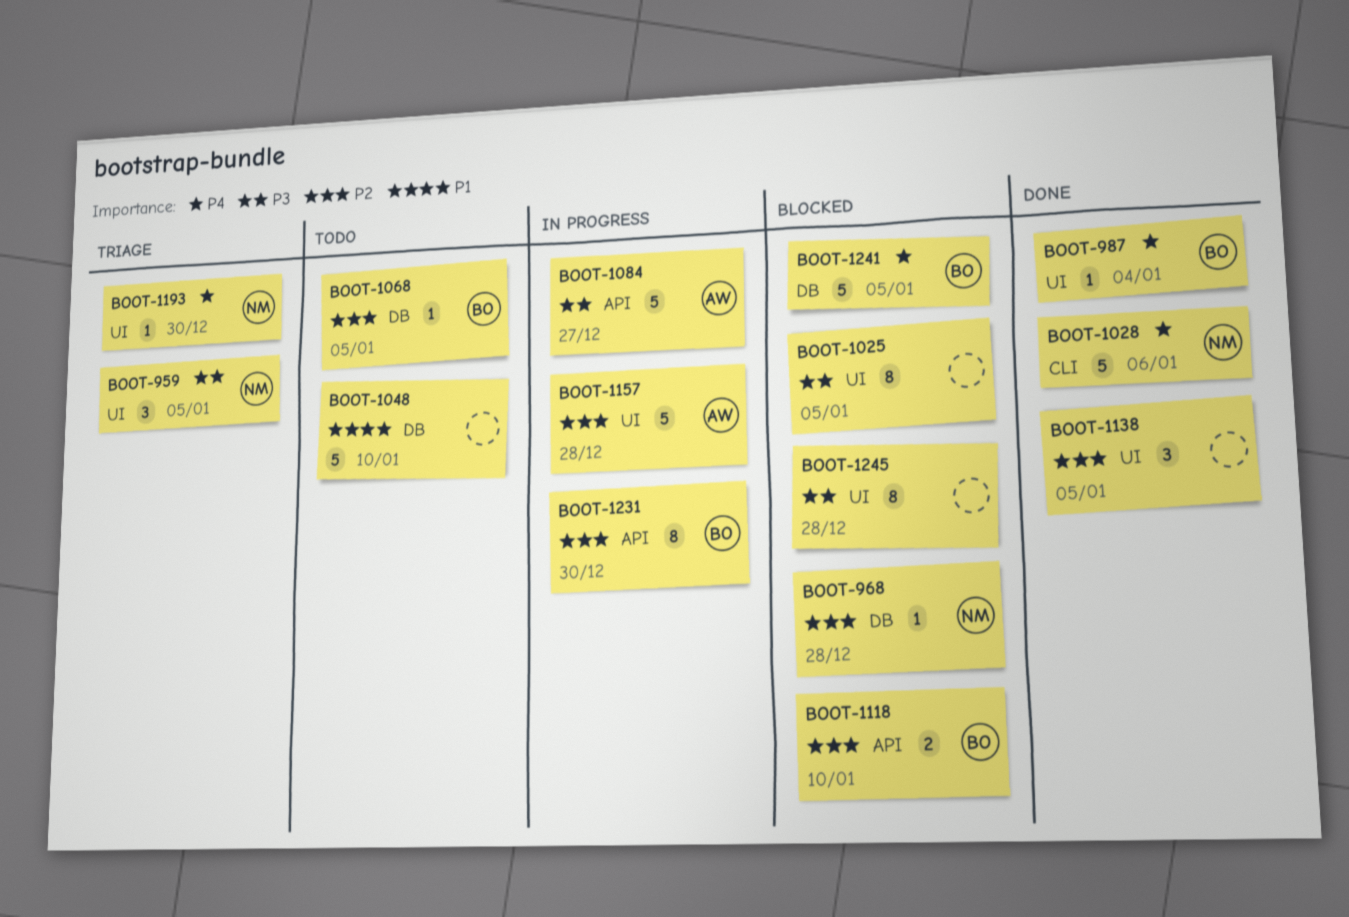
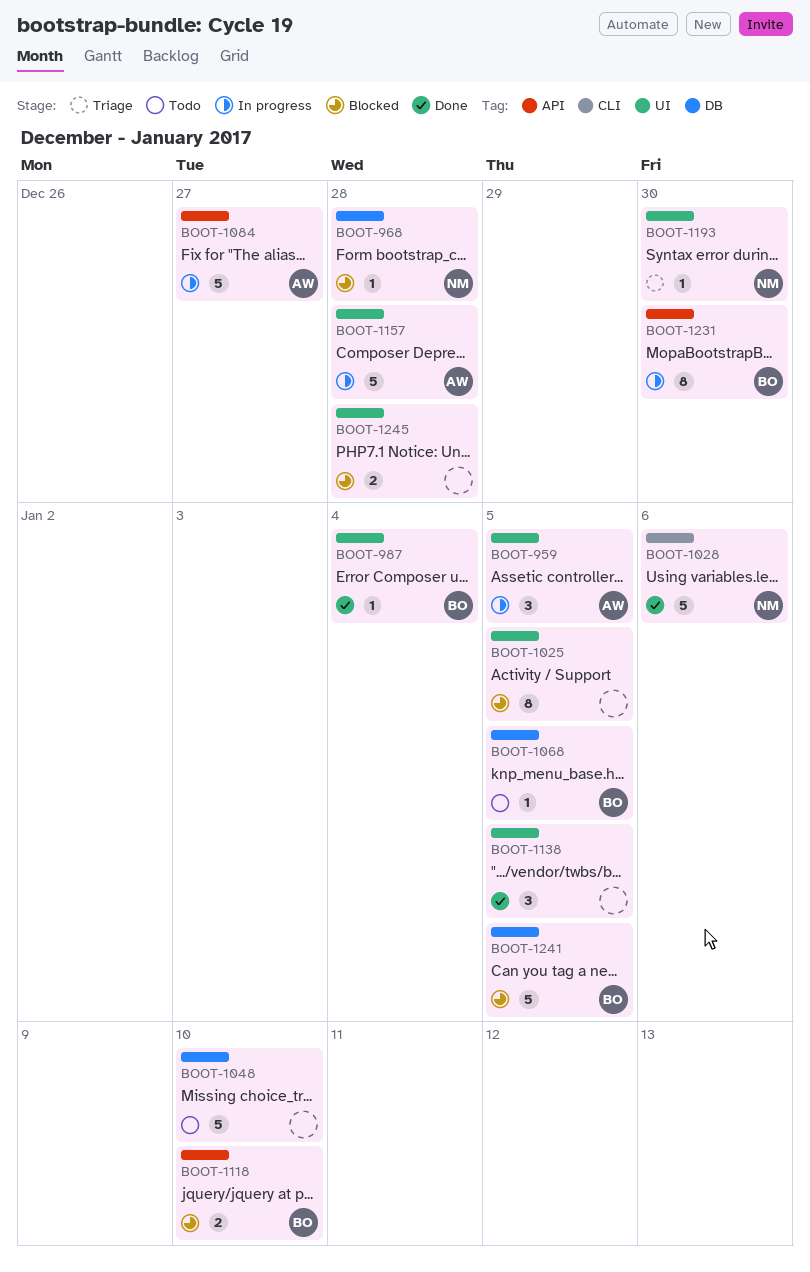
BOOT-959, status: Triage -> In progress
BOOT-959, owner: NM -> AW
BOOT-1245, estimate: 8 -> 2

